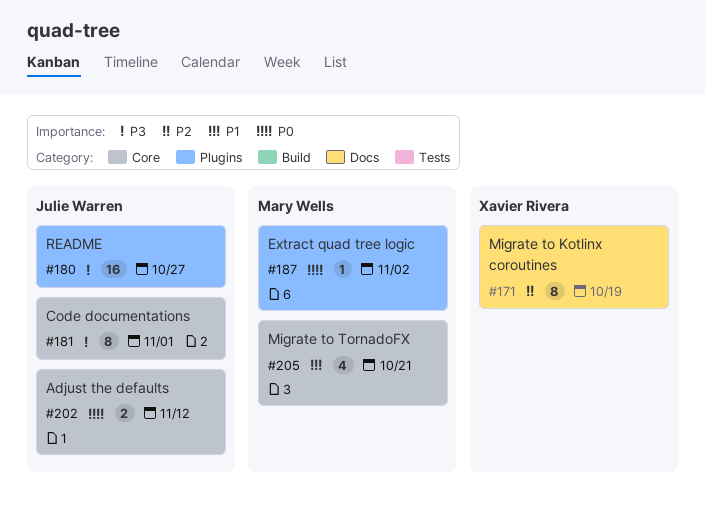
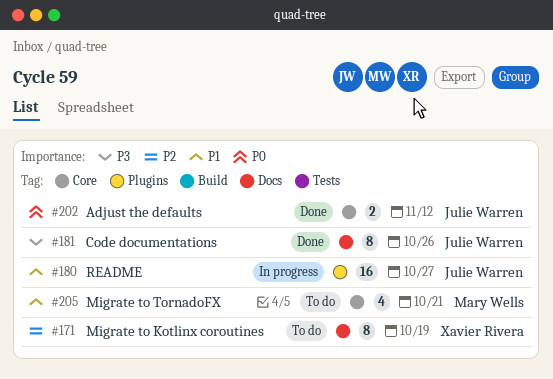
#180, priority: P3 -> P1
#181, label: Core -> Docs
#181, due: Nov 1 -> Oct 26
#187: present -> none

